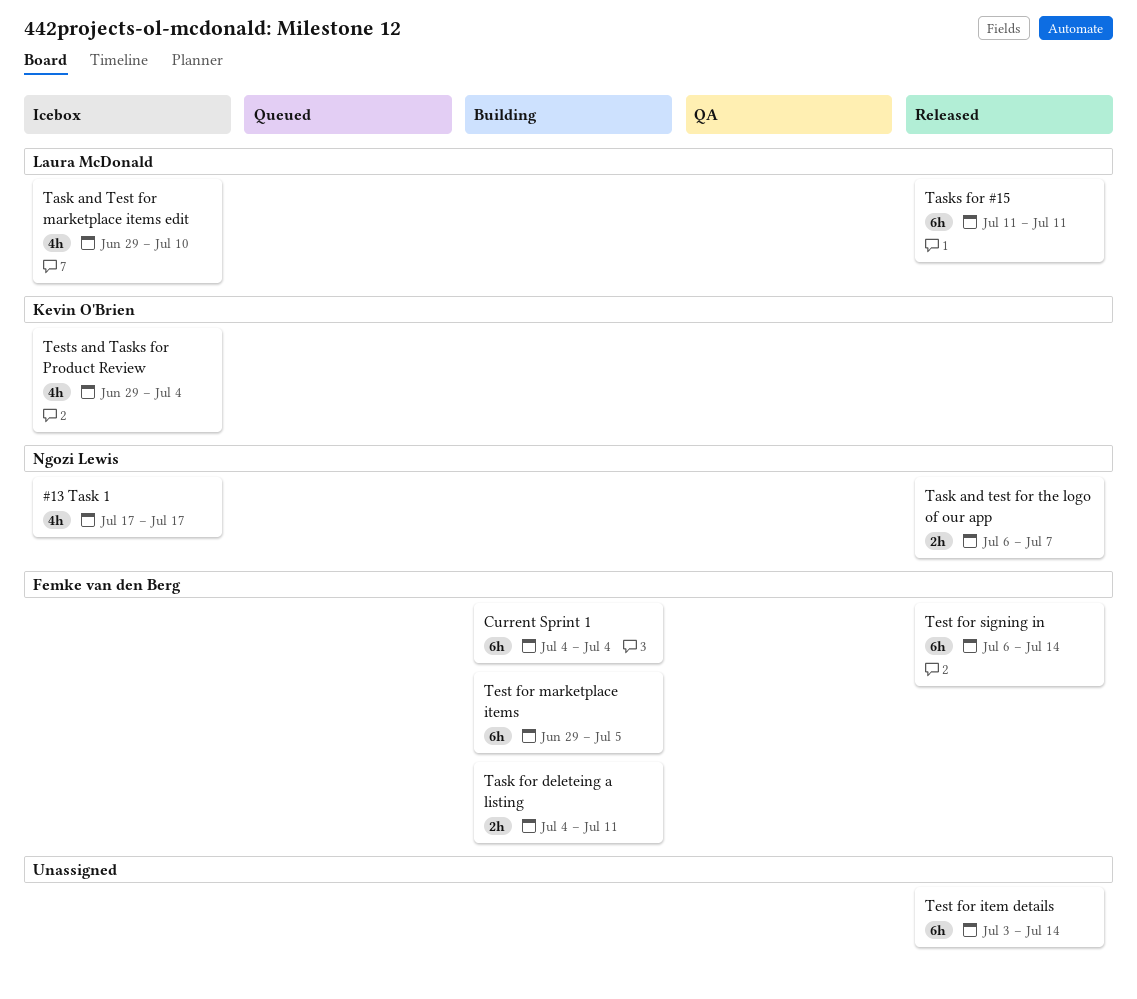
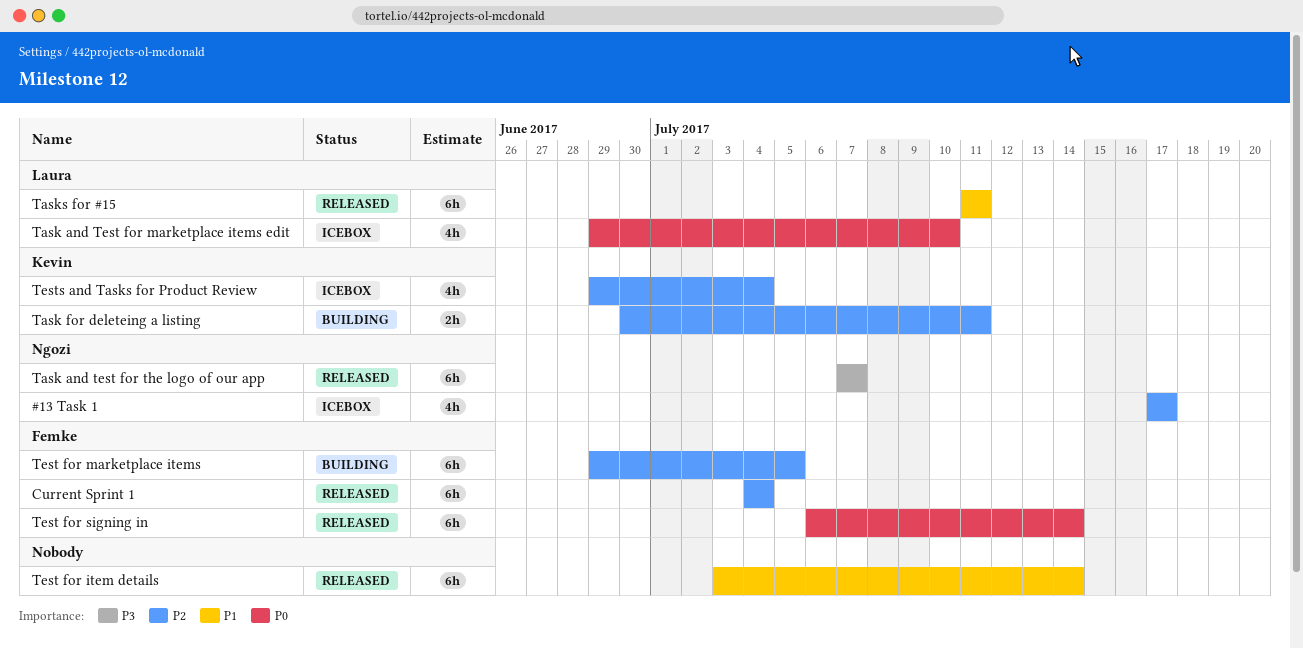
Current Sprint 1, status: Building -> Released
Task and test for the logo of our app, estimate: 2h -> 6h
Task and test for the logo of our app, start: Jul 6 -> Jul 7
Task for deleteing a listing, owner: Femke van den Berg -> Kevin O'Brien
Task for deleteing a listing, start: Jul 4 -> Jun 30

